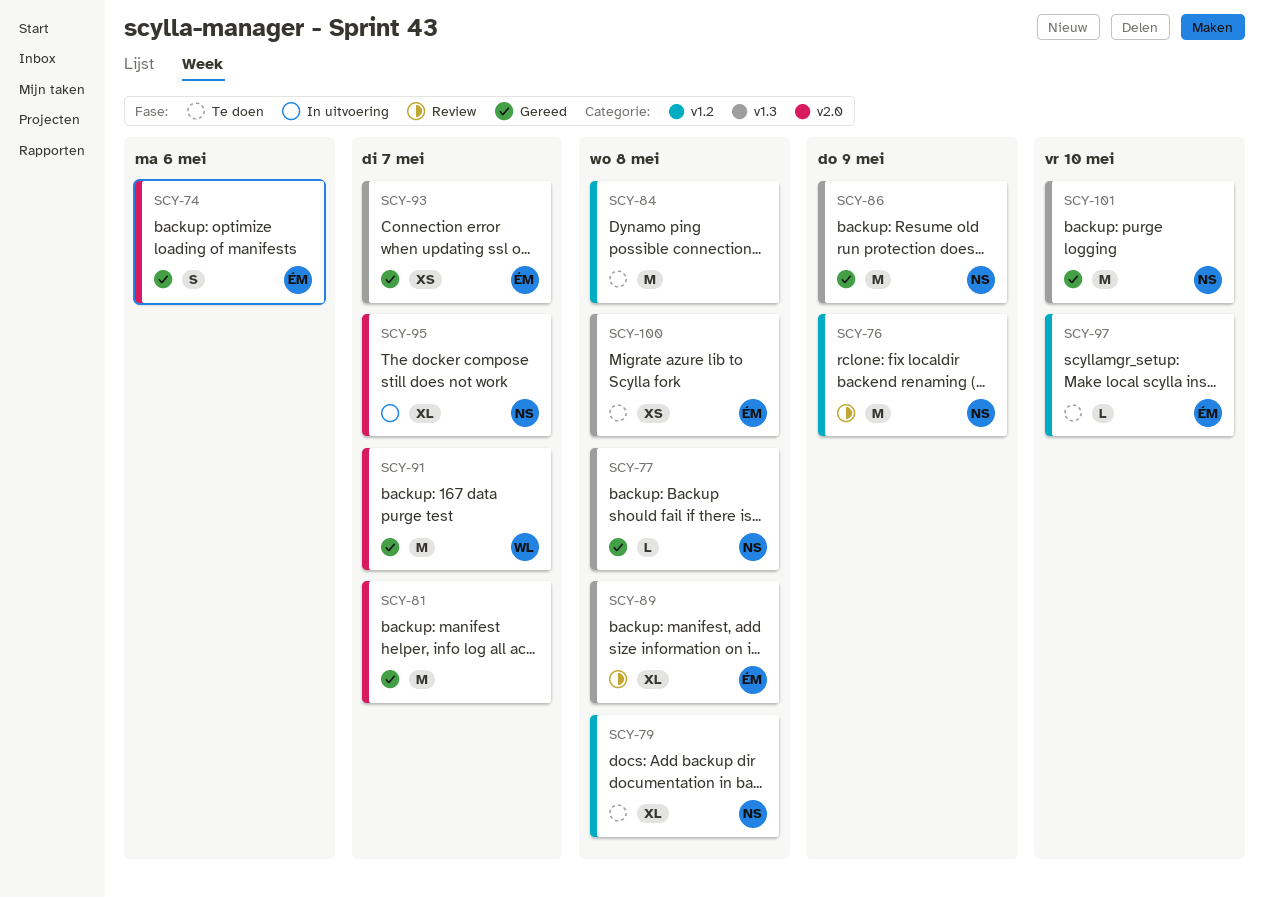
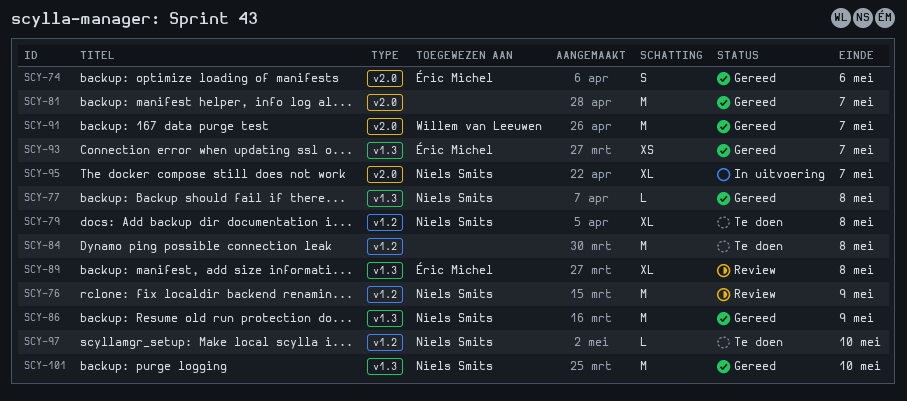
SCY-97, owner: Éric Michel -> Niels Smits
SCY-100: present -> none

